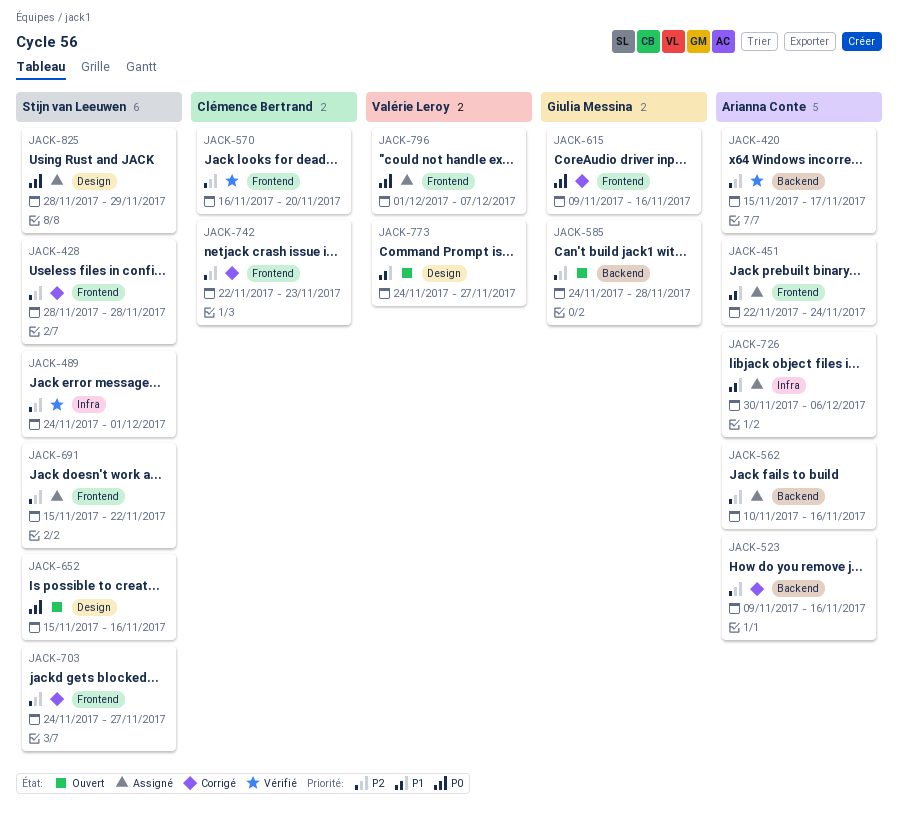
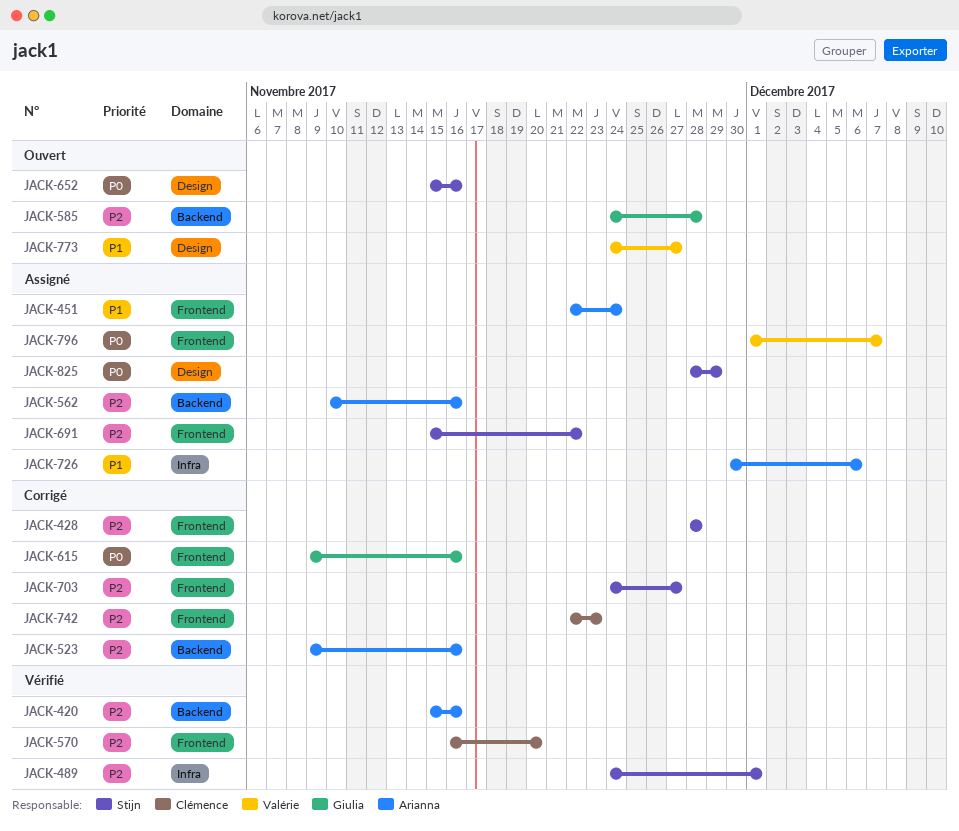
JACK-420, due: Nov 17 -> Nov 16

